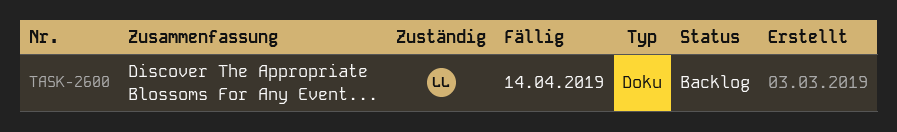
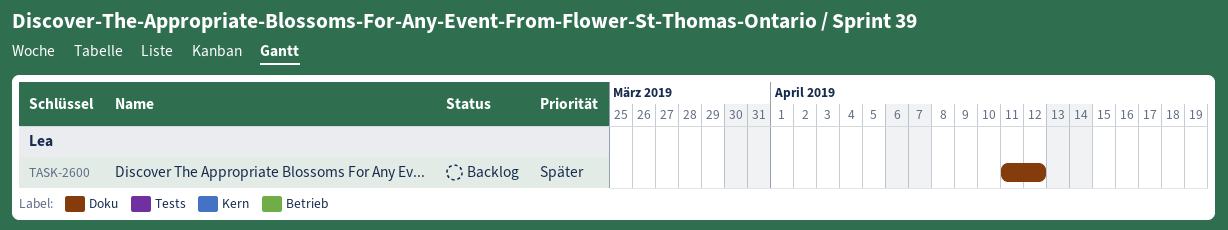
TASK-2600, due: Apr 14 -> Apr 12

